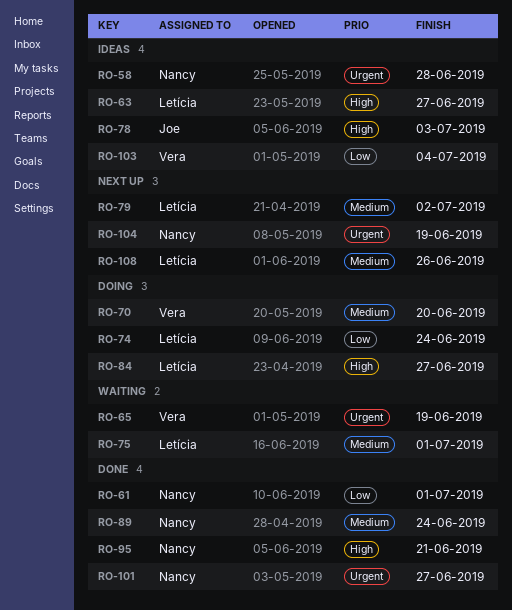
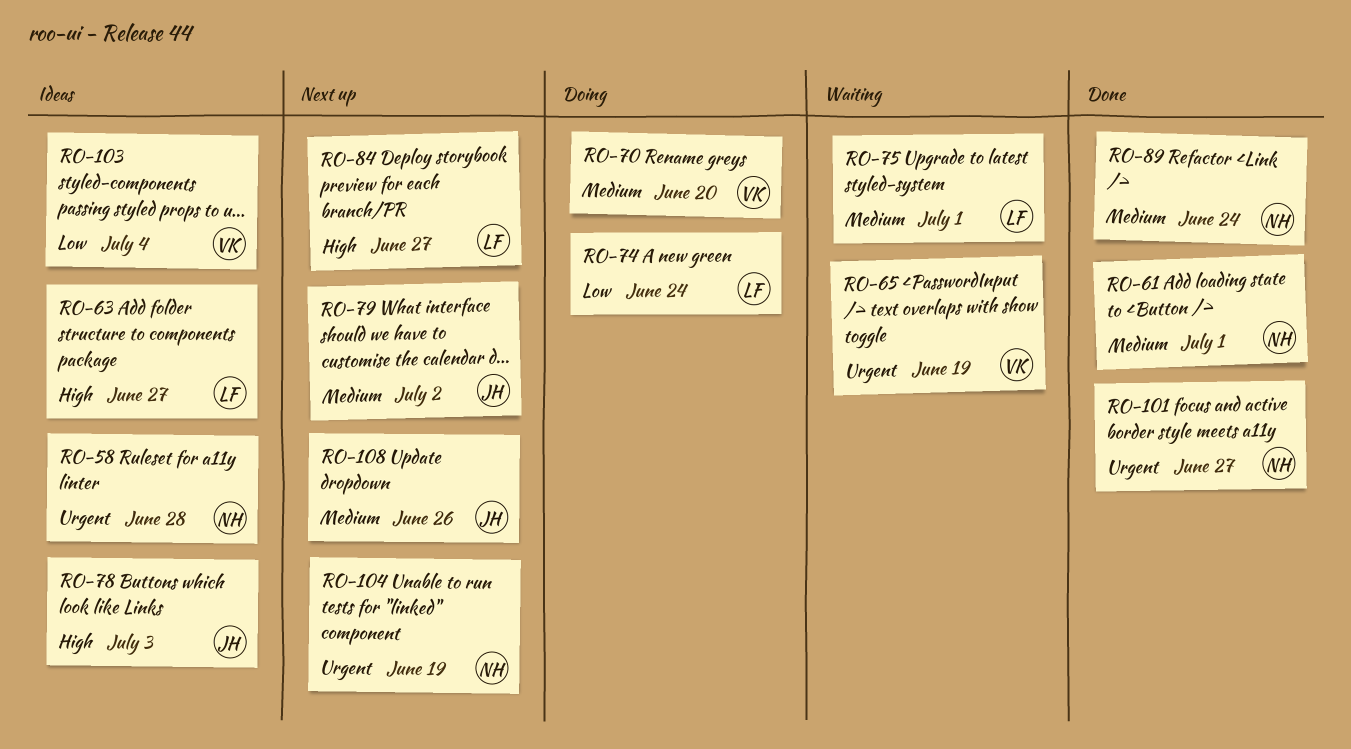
RO-61, priority: Low -> Medium
RO-79, owner: Letícia -> Joe
RO-84, status: Doing -> Next up
RO-95: present -> none
RO-108, owner: Letícia -> Joe

